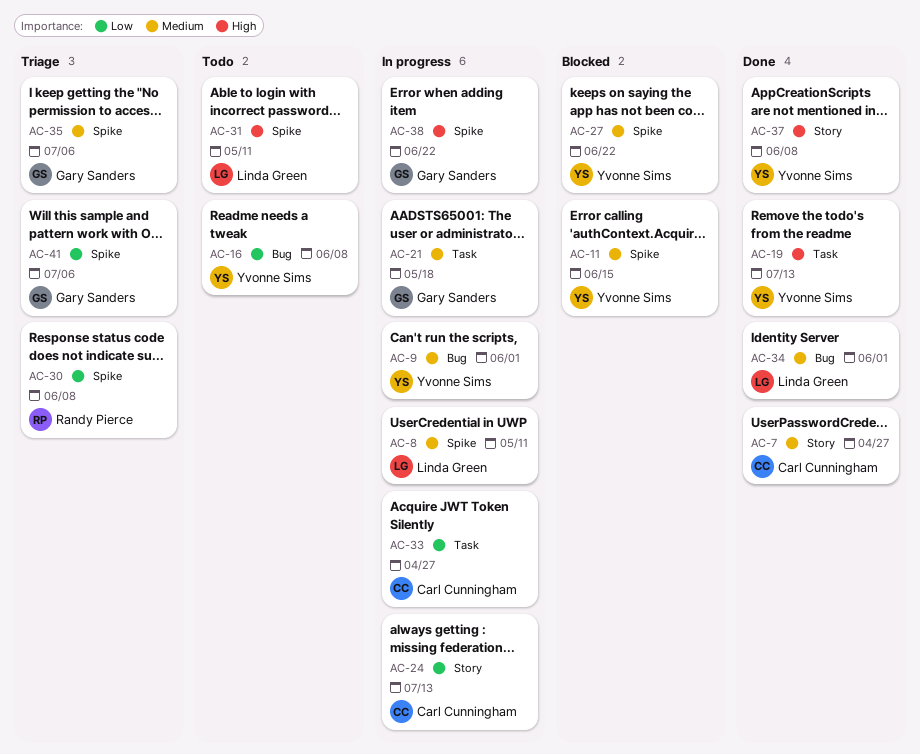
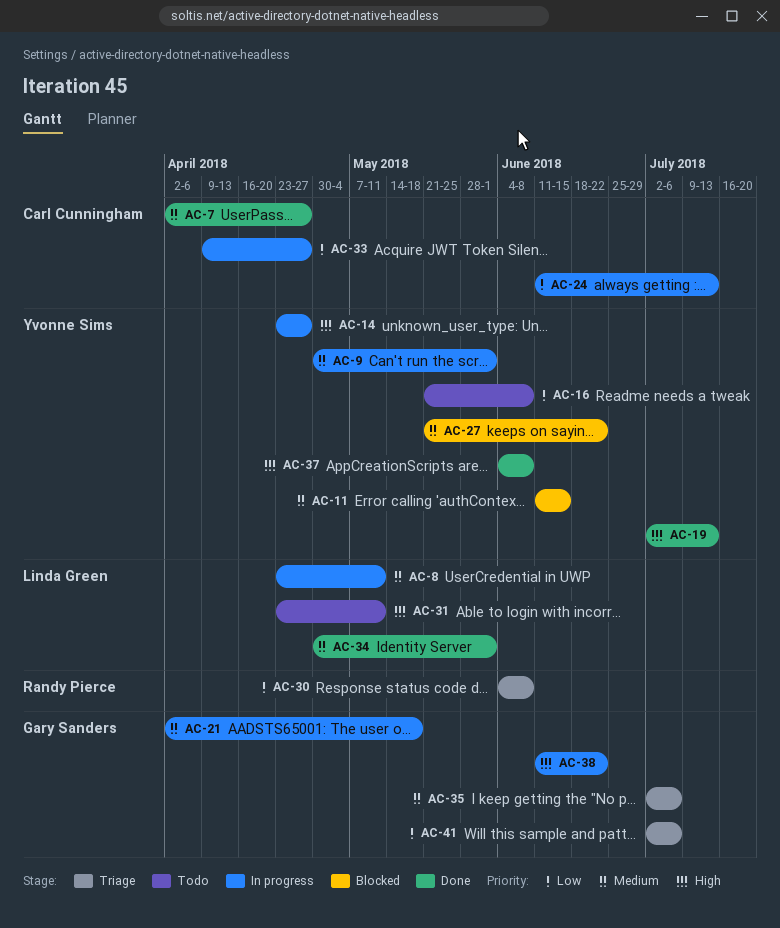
AC-14: none -> present

